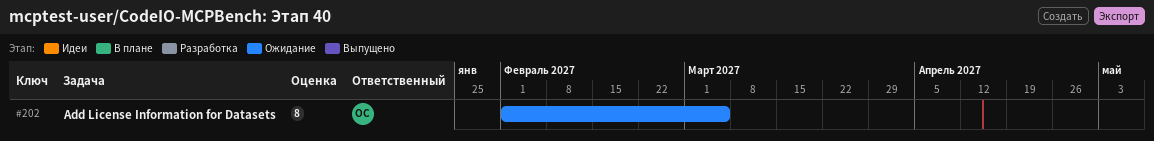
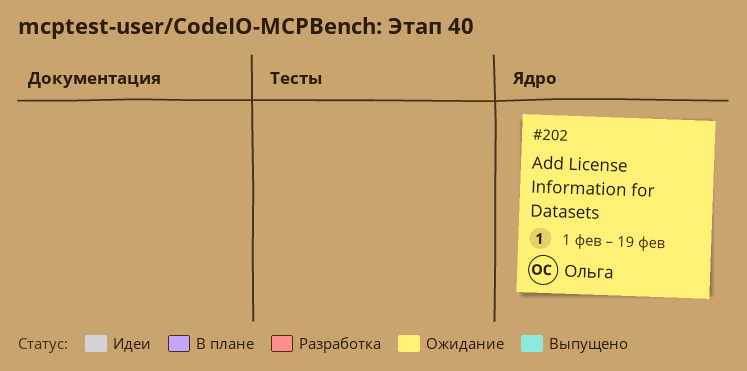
#202, estimate: 8 -> 1
#202, due: Mar 5 -> Feb 19

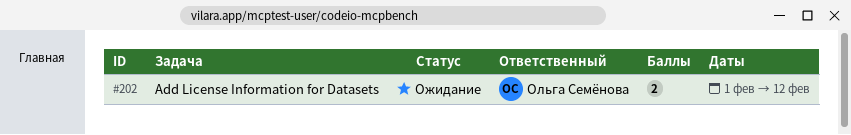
#202, estimate: 1 -> 2
#202, due: Feb 19 -> Feb 12

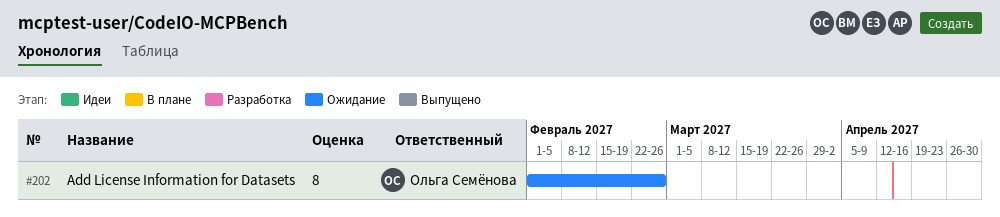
#202, estimate: 2 -> 8
#202, due: Feb 12 -> Feb 26

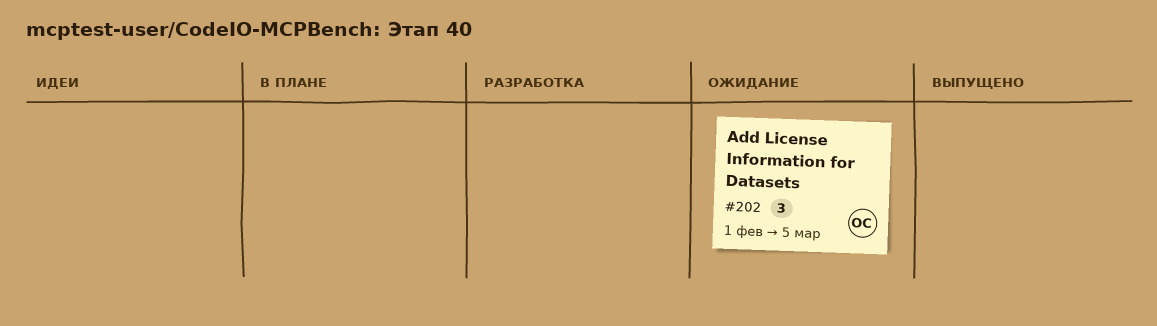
#202, estimate: 8 -> 3
#202, due: Feb 26 -> Mar 5

